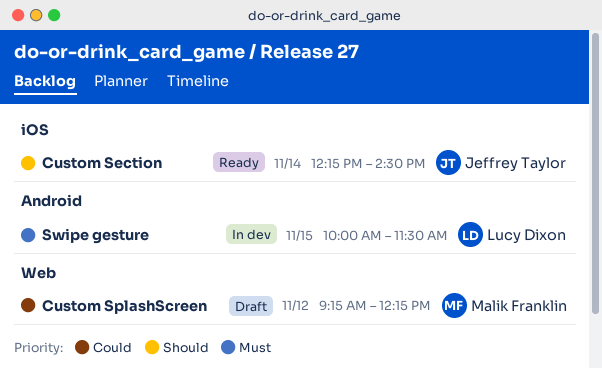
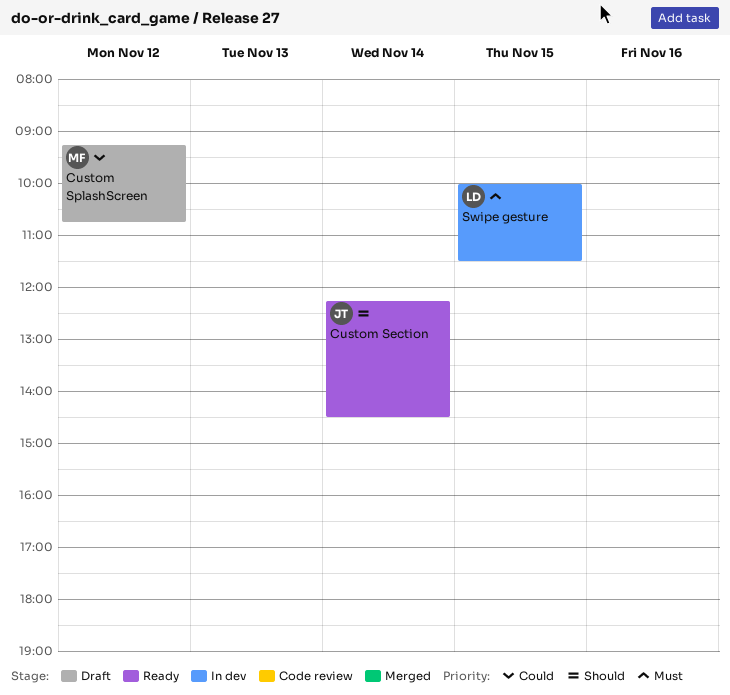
Custom SplashScreen, ends: 12:15 -> 10:45

